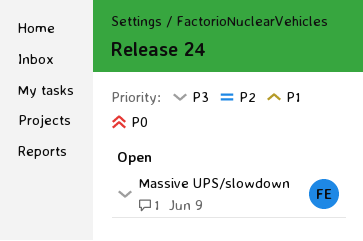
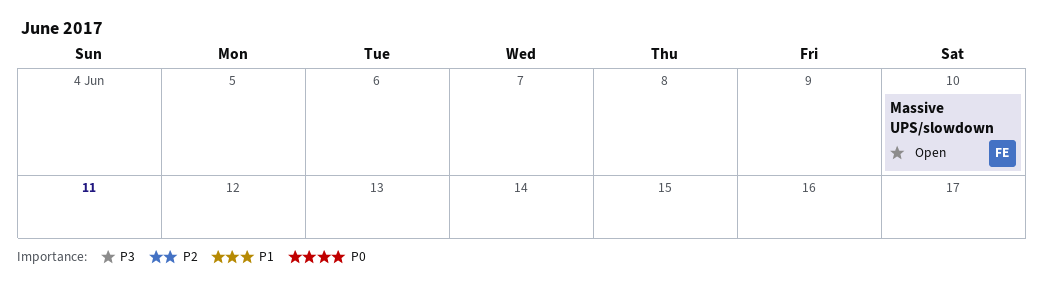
Massive UPS/slowdown, due: Jun 9 -> Jun 10

